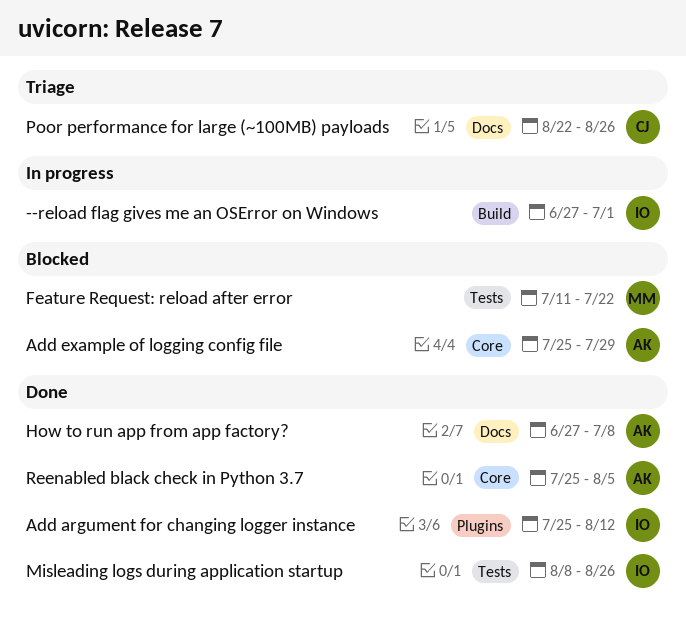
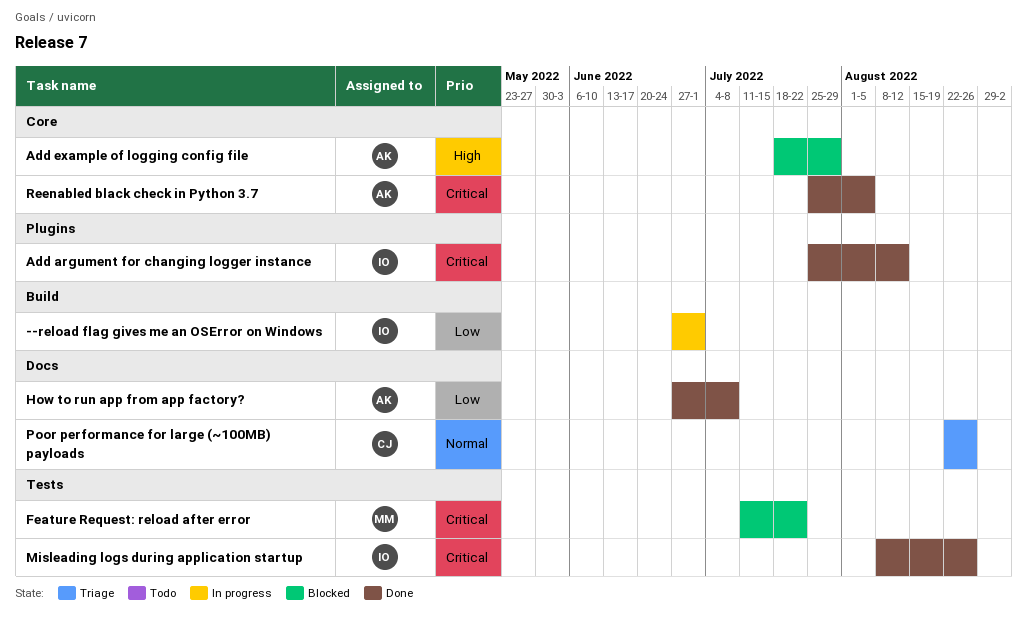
Add example of logging config file, start: Jul 25 -> Jul 18

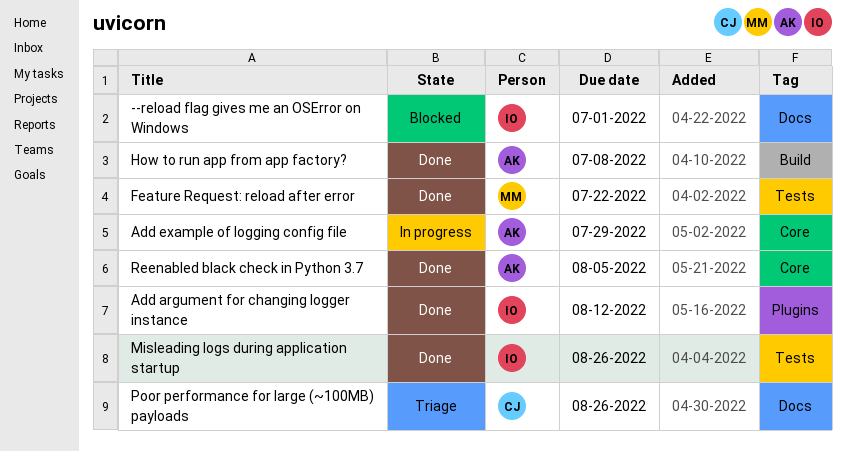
--reload flag gives me an OSError on Windows, status: In progress -> Blocked
--reload flag gives me an OSError on Windows, label: Build -> Docs
Add example of logging config file, status: Blocked -> In progress
Feature Request: reload after error, status: Blocked -> Done
How to run app from app factory?, label: Docs -> Build

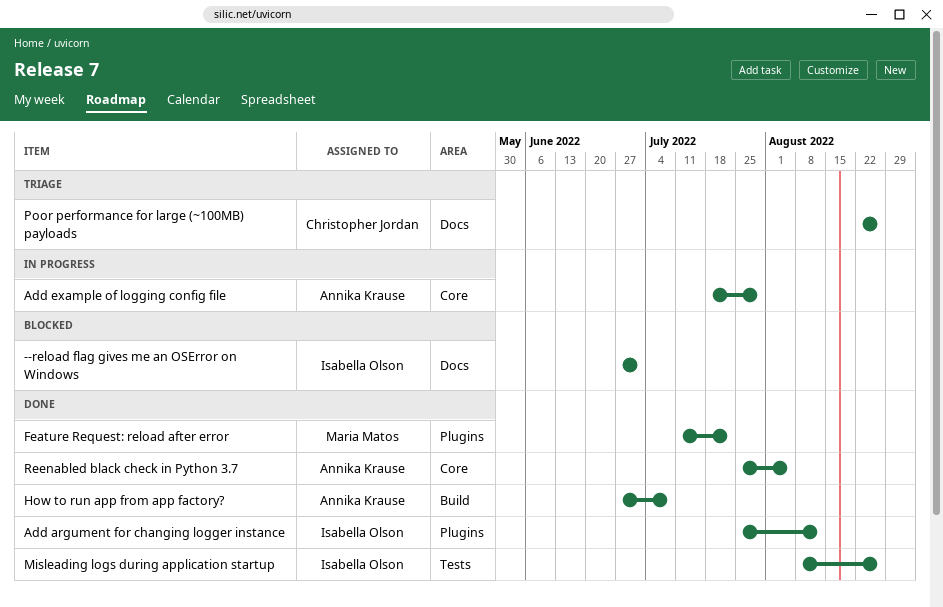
Feature Request: reload after error, label: Tests -> Plugins

